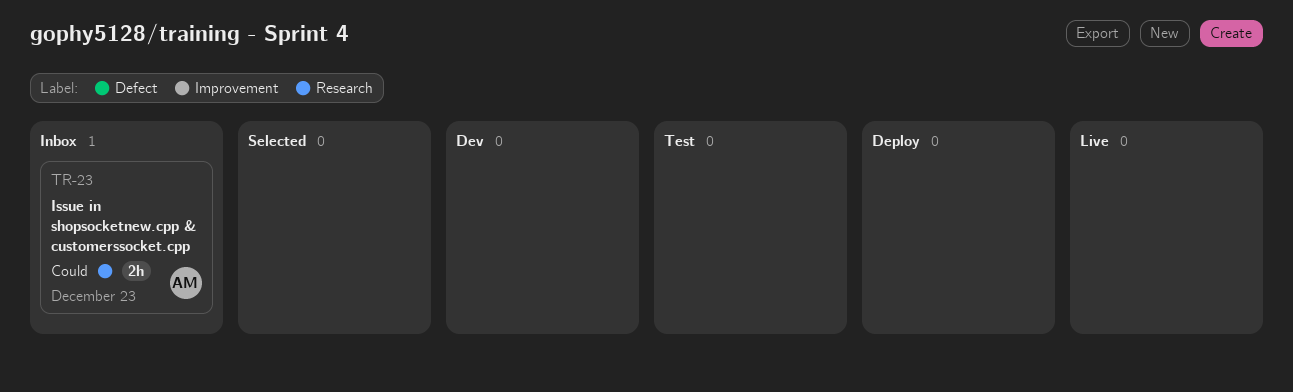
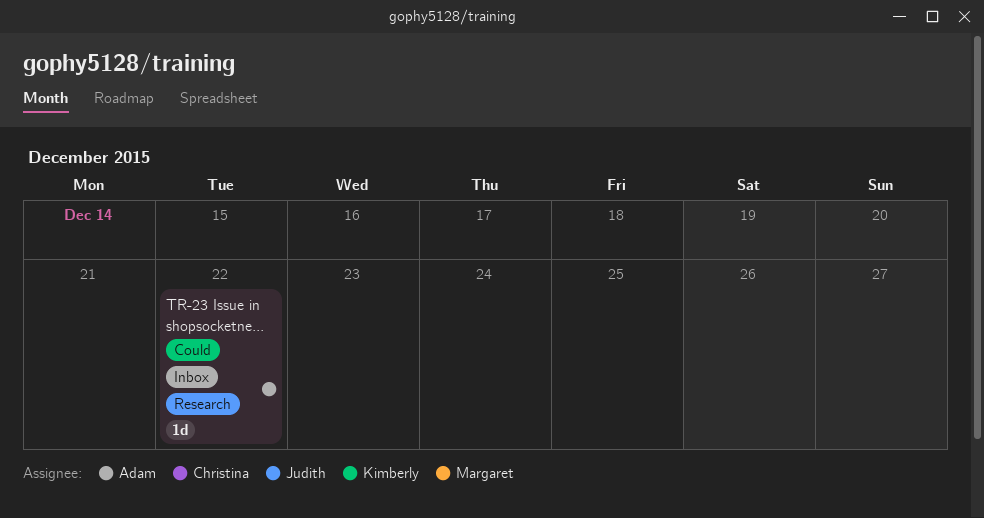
TR-23, estimate: 2h -> 1d
TR-23, due: Dec 23 -> Dec 22

